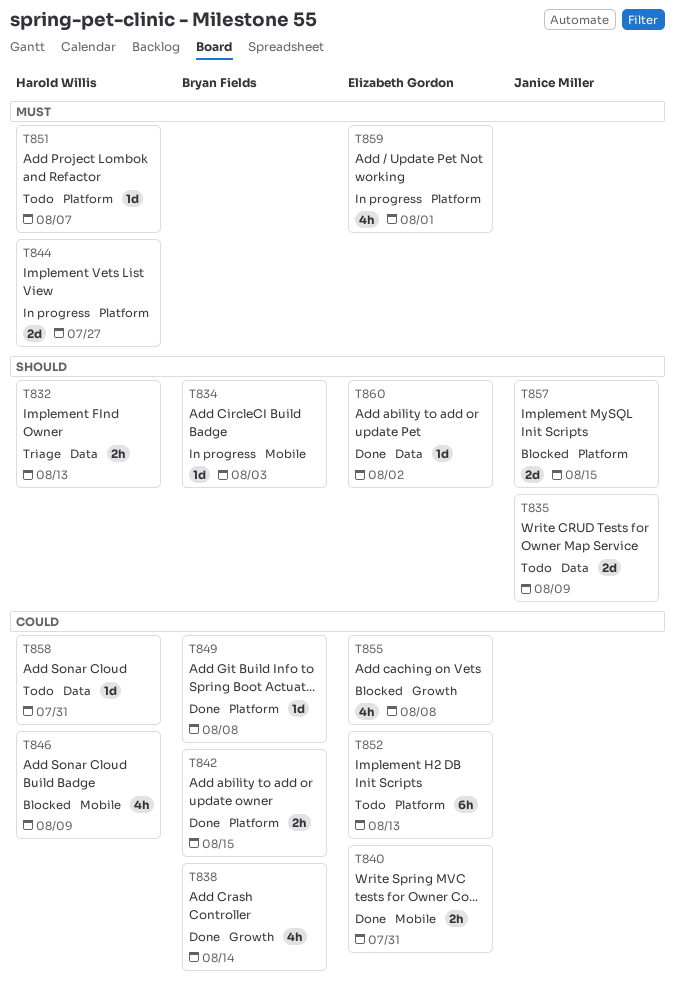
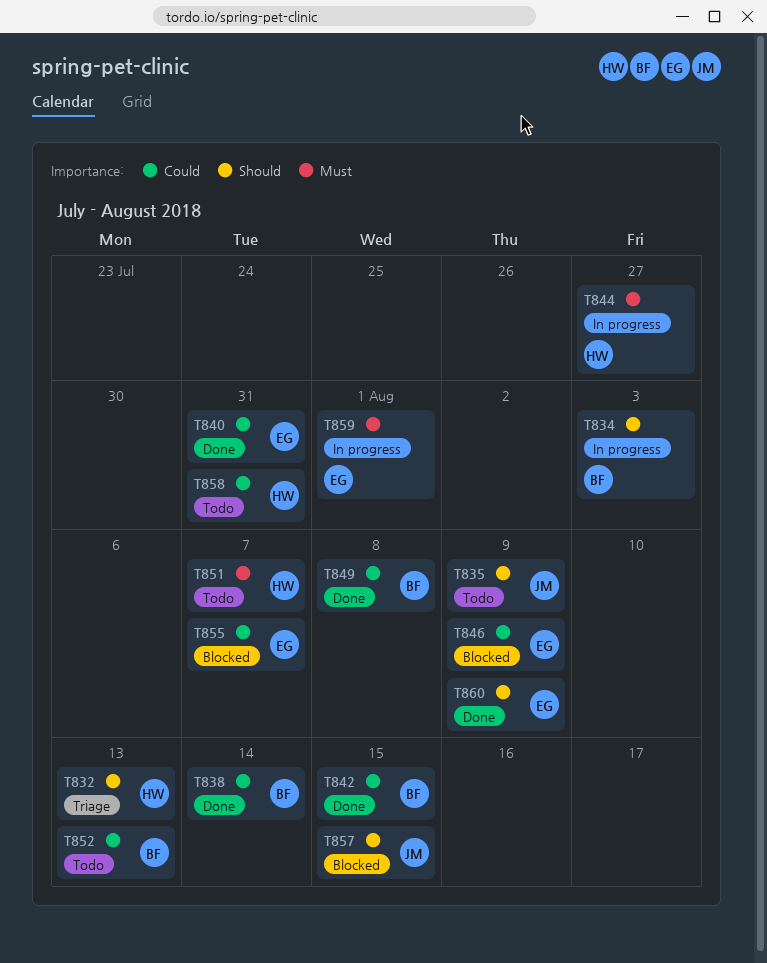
T846, owner: Harold Willis -> Elizabeth Gordon
T852, owner: Elizabeth Gordon -> Bryan Fields
T855, due: Aug 8 -> Aug 7
T860, due: Aug 2 -> Aug 9

